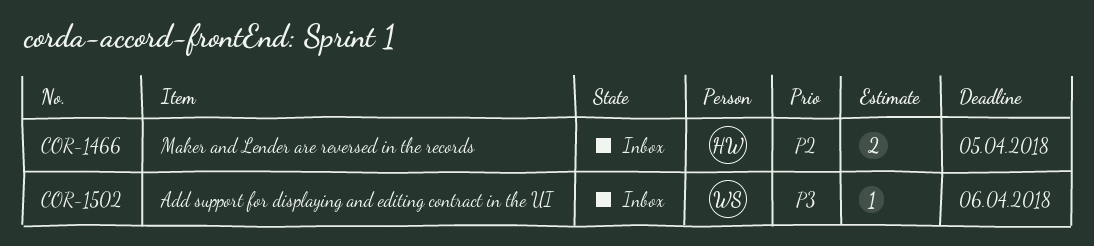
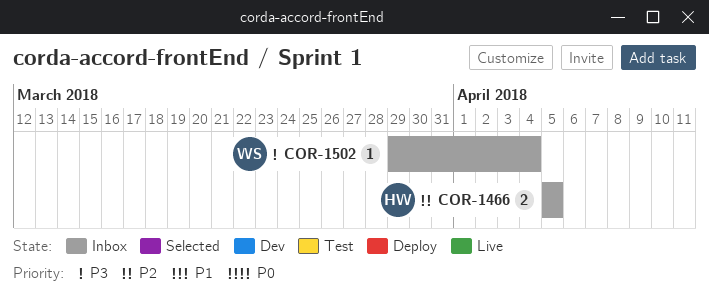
COR-1502, due: Apr 6 -> Apr 4

